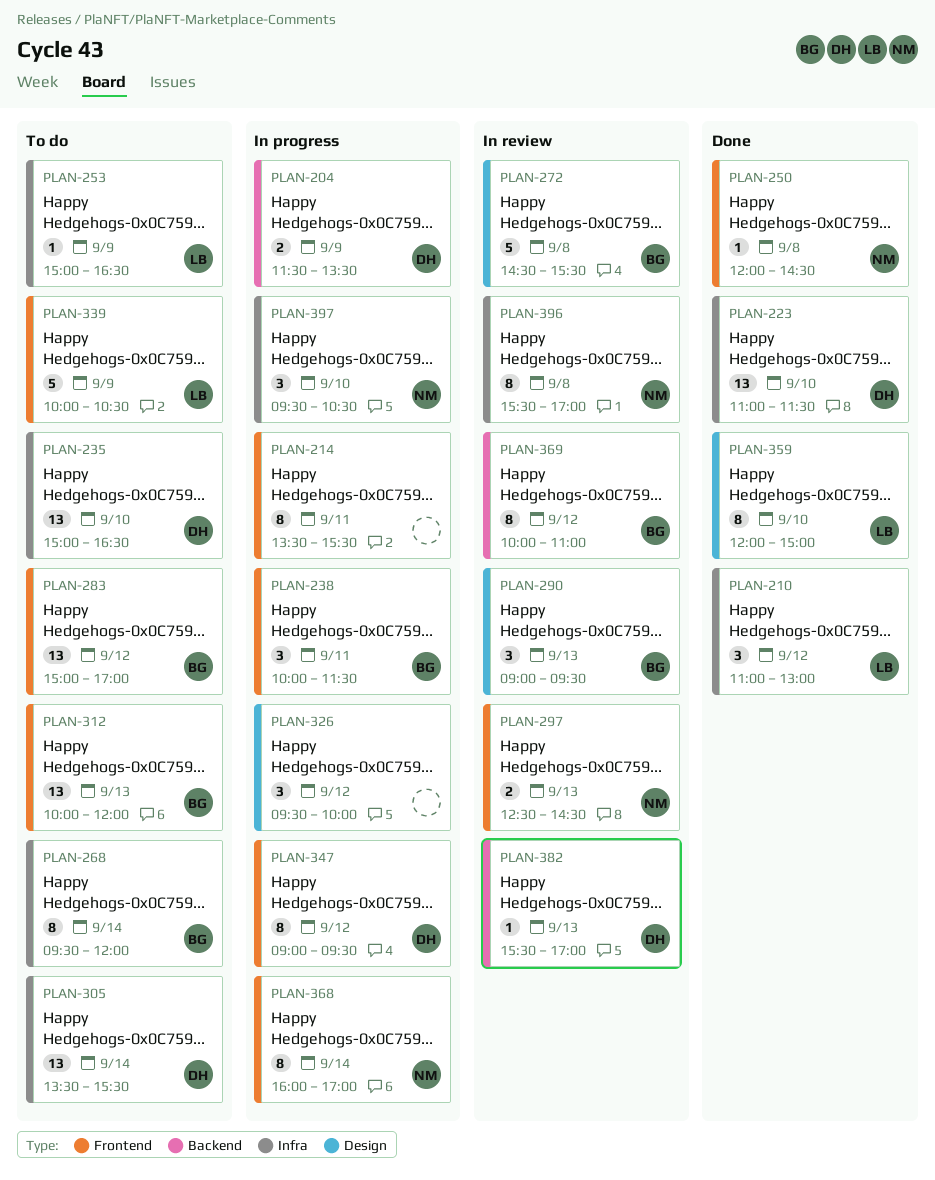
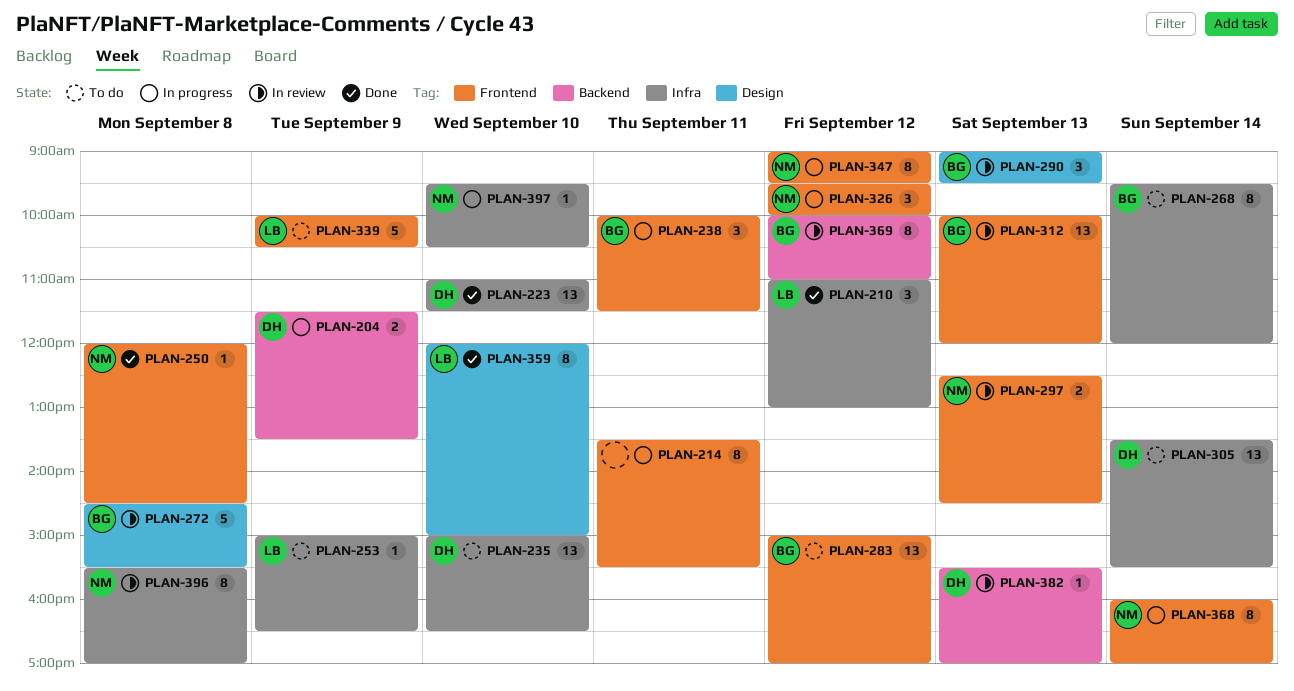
PLAN-312, status: To do -> In review
PLAN-326, owner: none -> NM
PLAN-326, label: Design -> Frontend
PLAN-347, owner: DH -> NM
PLAN-397, estimate: 3 -> 1

